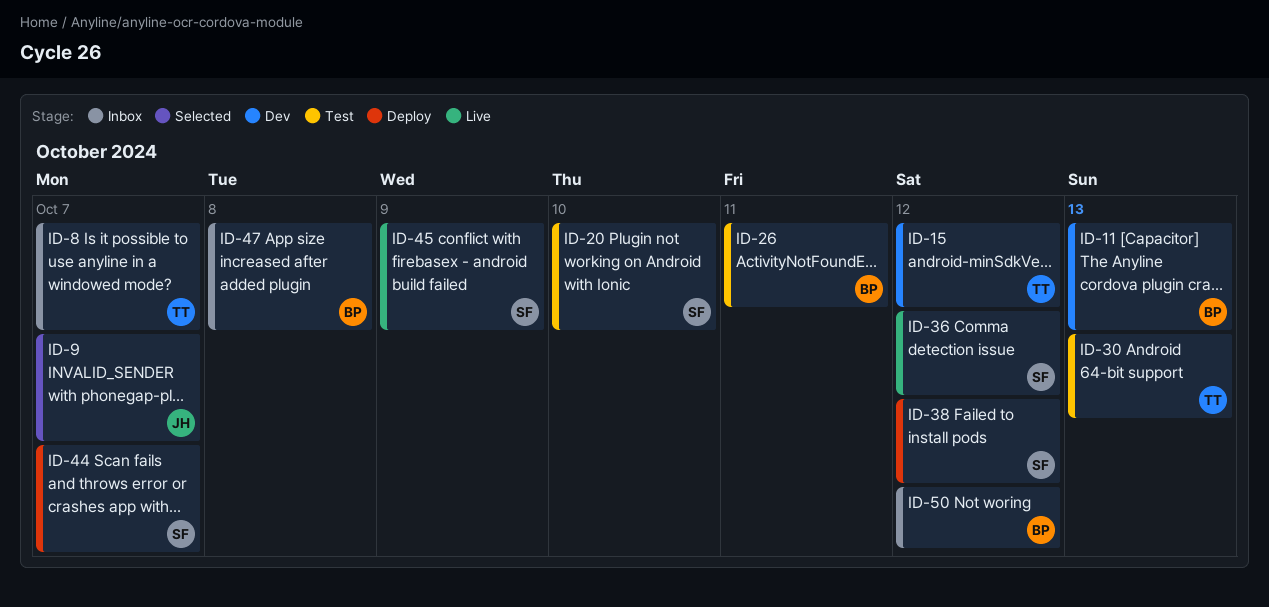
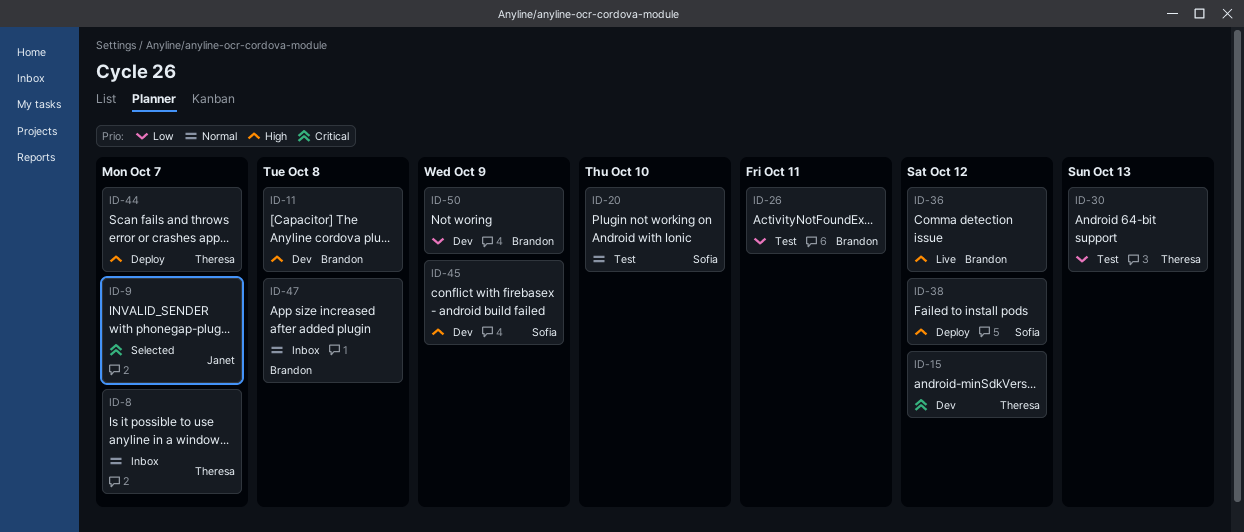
ID-11, due: Oct 13 -> Oct 8
ID-36, owner: Sofia -> Brandon
ID-44, owner: Sofia -> Theresa
ID-45, status: Live -> Dev
ID-50, status: Inbox -> Dev
ID-50, due: Oct 12 -> Oct 9

